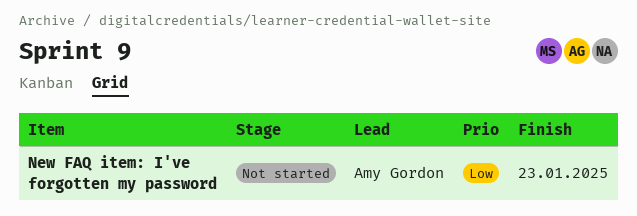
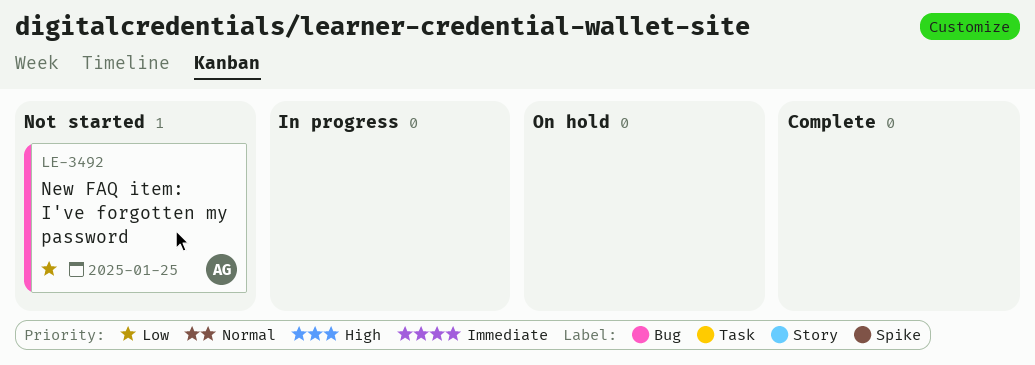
New FAQ item: I've forgotten my password, due: Jan 23 -> Jan 25

